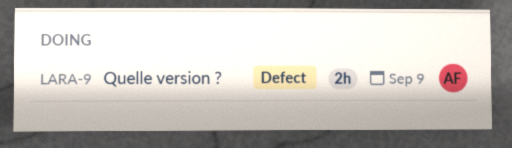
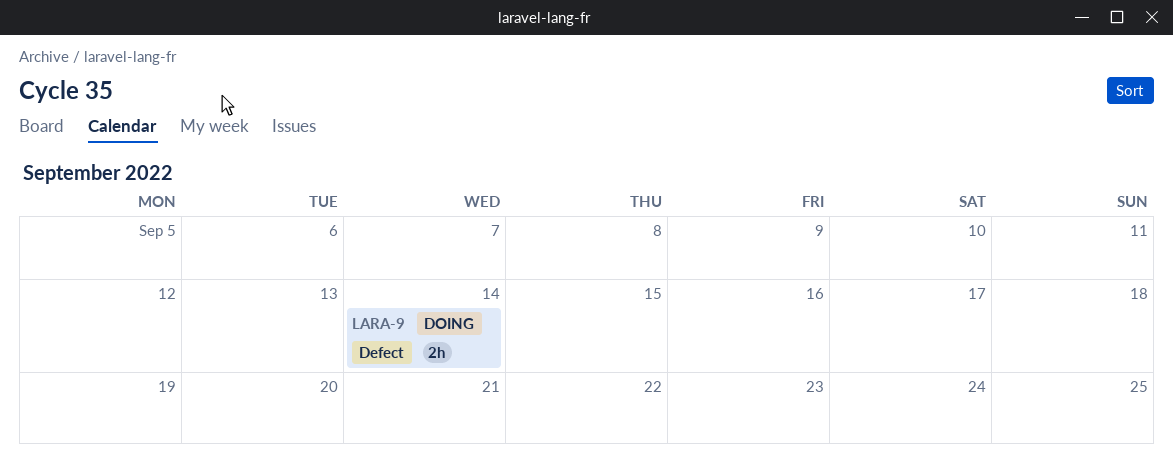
LARA-9, due: Sep 9 -> Sep 14

